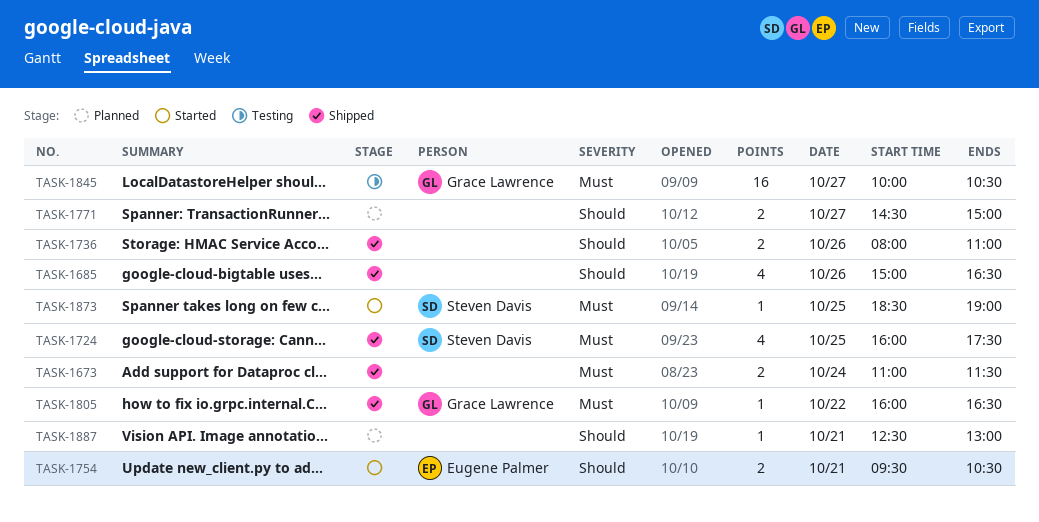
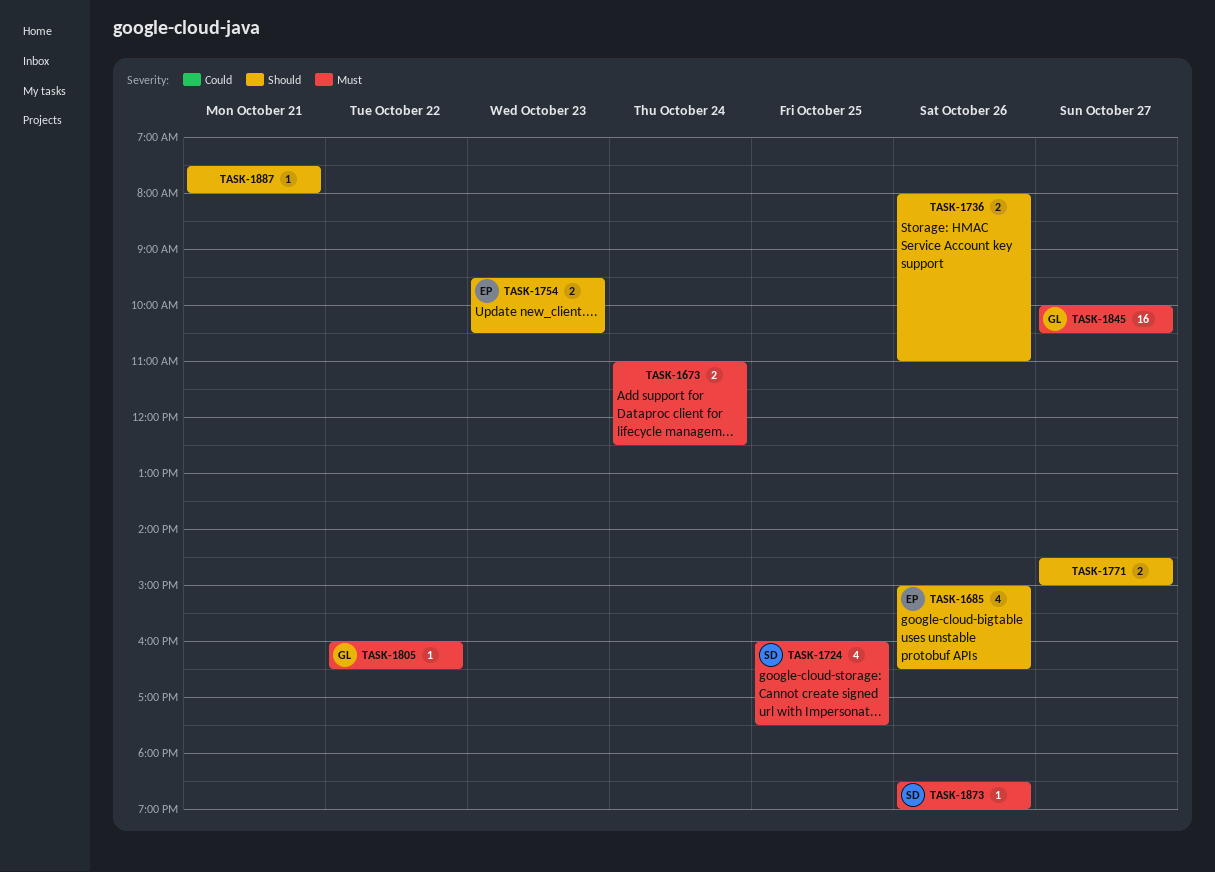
TASK-1673, ends: 11:30 -> 12:30
TASK-1685, owner: none -> Eugene Palmer
TASK-1754, day: Oct 21 -> Oct 23
TASK-1873, day: Oct 25 -> Oct 26
TASK-1887, begins: 12:30 -> 07:30
TASK-1887, ends: 13:00 -> 08:00

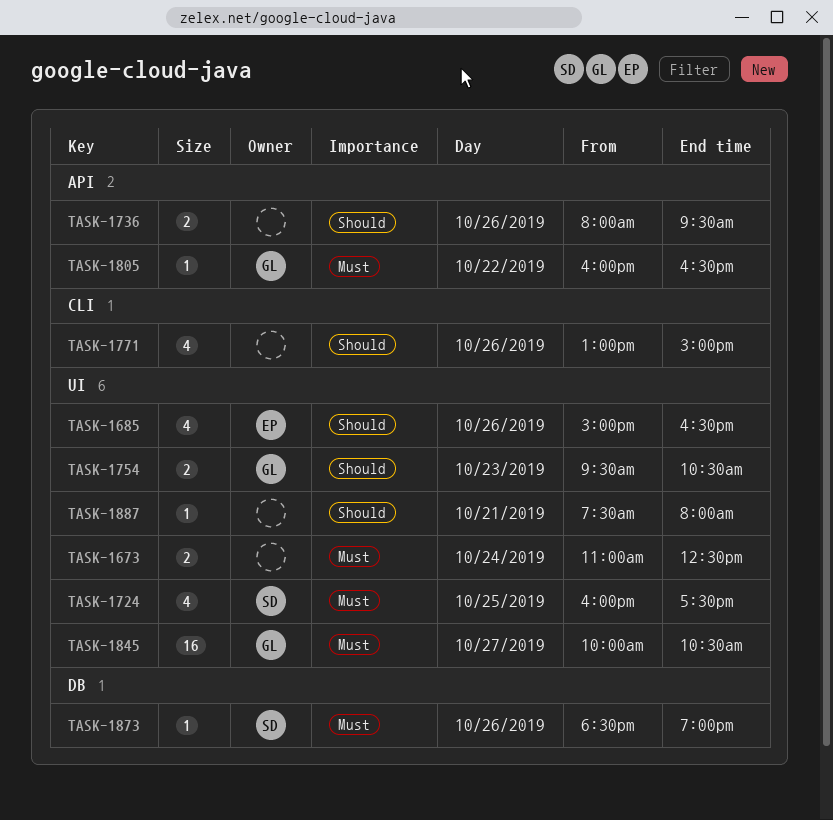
TASK-1736, ends: 11:00 -> 09:30
TASK-1754, owner: EP -> GL
TASK-1771, estimate: 2 -> 4
TASK-1771, day: Oct 27 -> Oct 26
TASK-1771, begins: 14:30 -> 13:00

